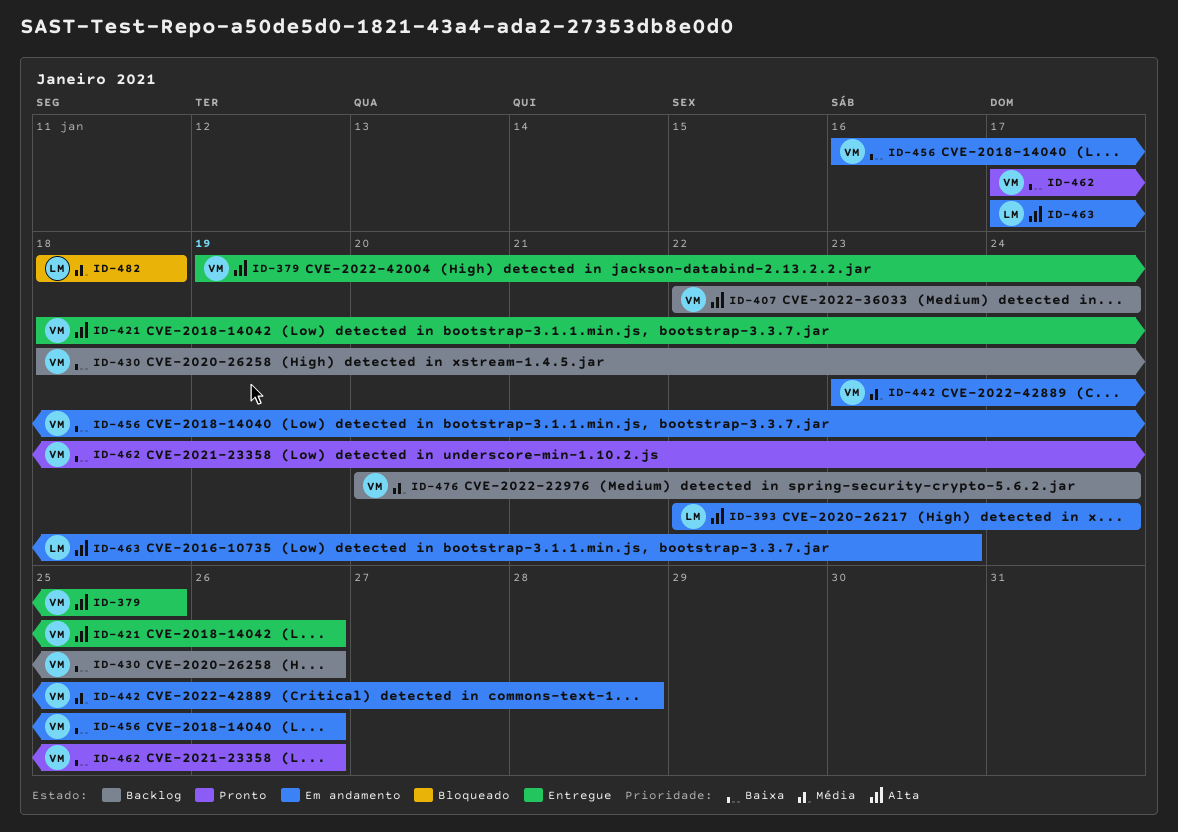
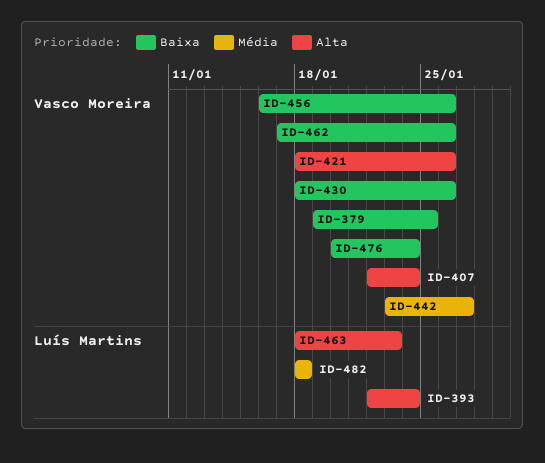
ID-379, priority: Alta -> Baixa
ID-442, due: Jan 28 -> Jan 27
ID-463, start: Jan 17 -> Jan 18
ID-476, priority: Média -> Baixa

